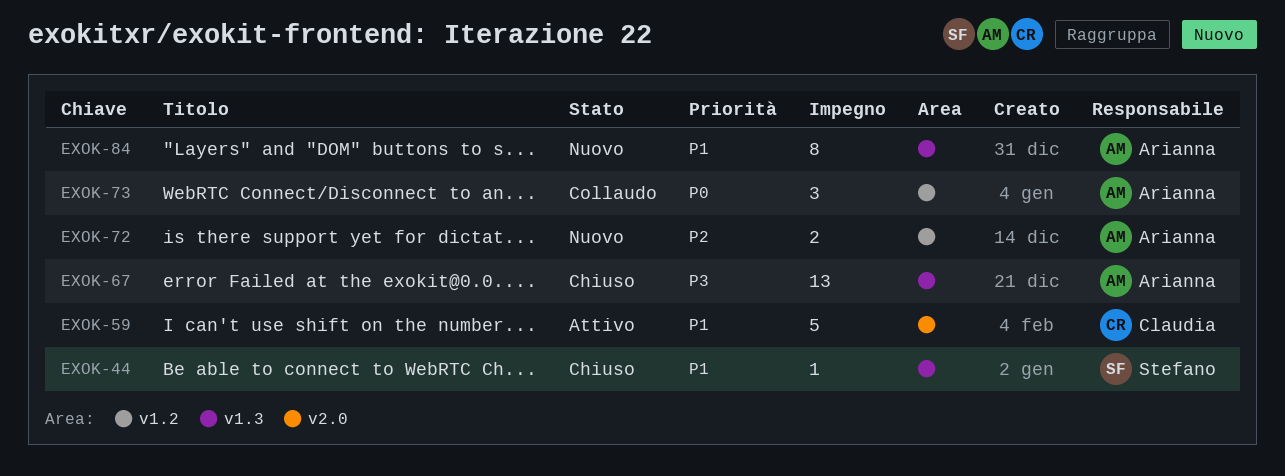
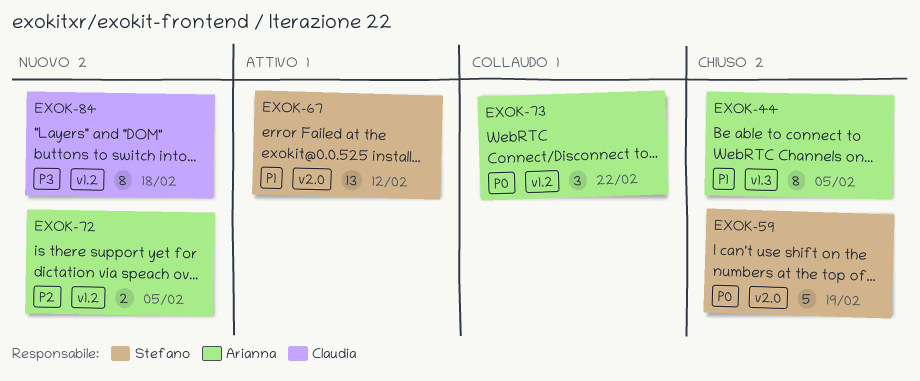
EXOK-44, owner: Stefano -> Arianna
EXOK-44, estimate: 1 -> 8
EXOK-59, status: Attivo -> Chiuso
EXOK-59, owner: Claudia -> Stefano
EXOK-59, priority: P1 -> P0
EXOK-67, status: Chiuso -> Attivo
EXOK-67, owner: Arianna -> Stefano
EXOK-67, priority: P3 -> P1
EXOK-67, label: v1.3 -> v2.0
EXOK-84, owner: Arianna -> Claudia
EXOK-84, priority: P1 -> P3
EXOK-84, label: v1.3 -> v1.2

